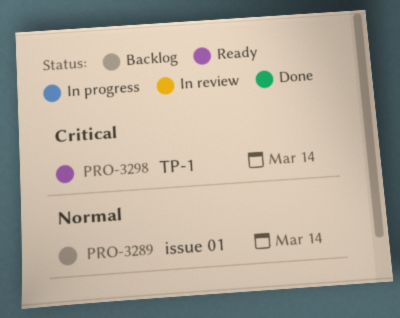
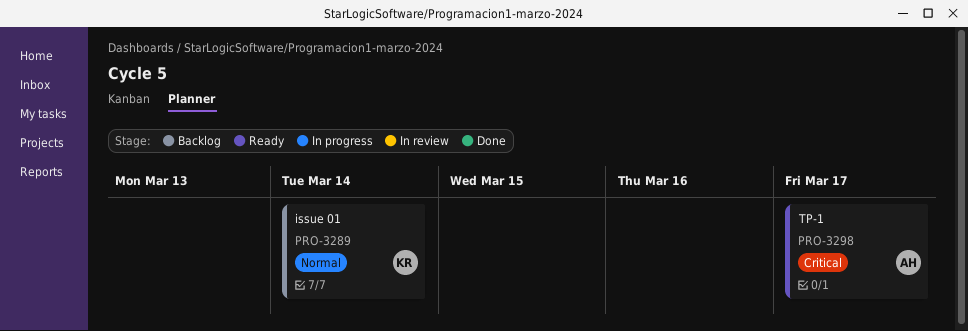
PRO-3298, due: Mar 14 -> Mar 17

